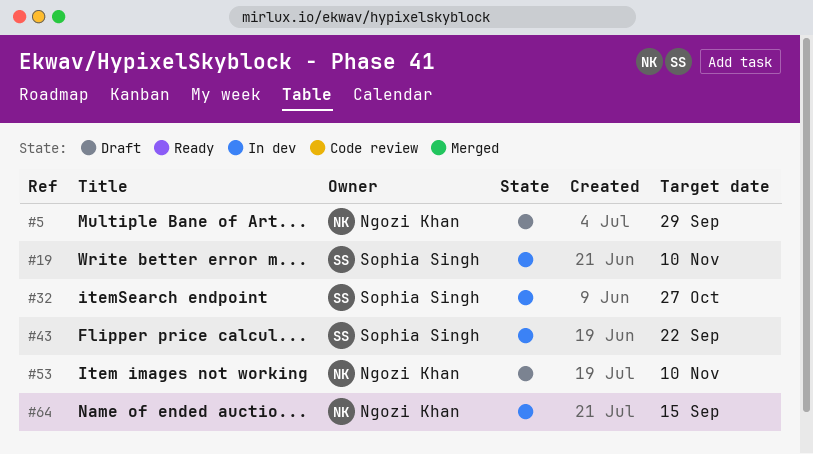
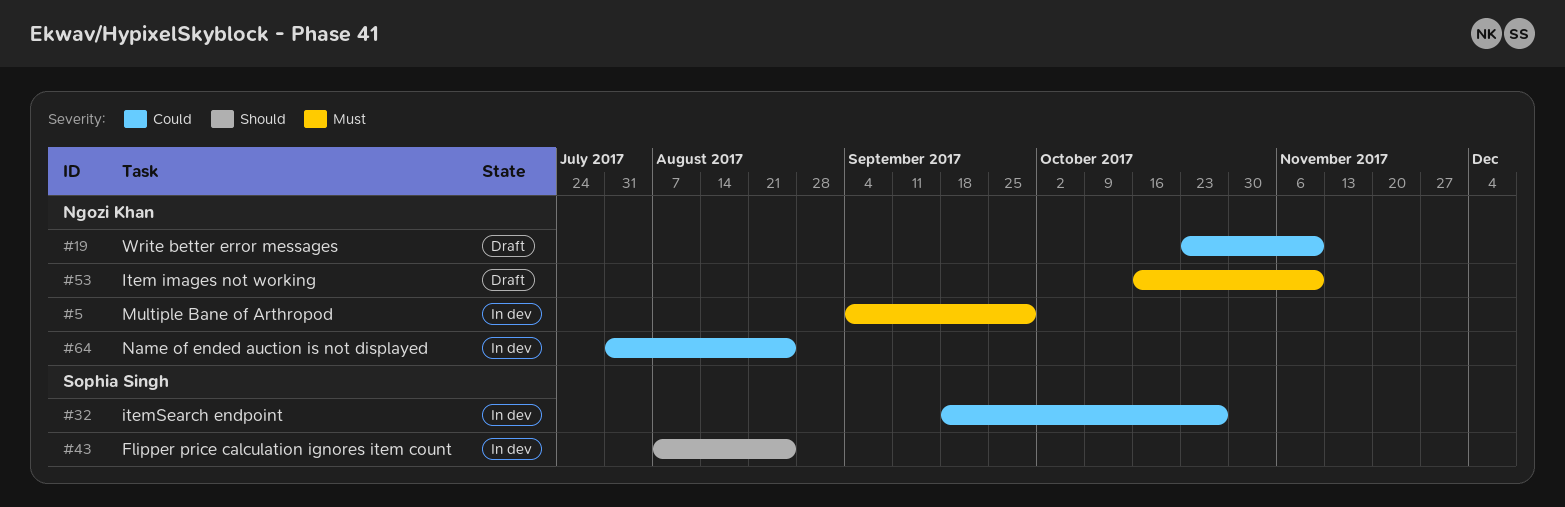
#5, status: Draft -> In dev
#19, status: In dev -> Draft
#19, owner: Sophia Singh -> Ngozi Khan
#43, due: Sep 22 -> Aug 25
#64, due: Sep 15 -> Aug 25

